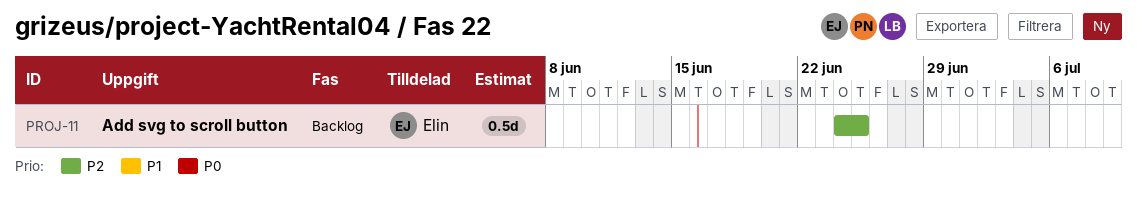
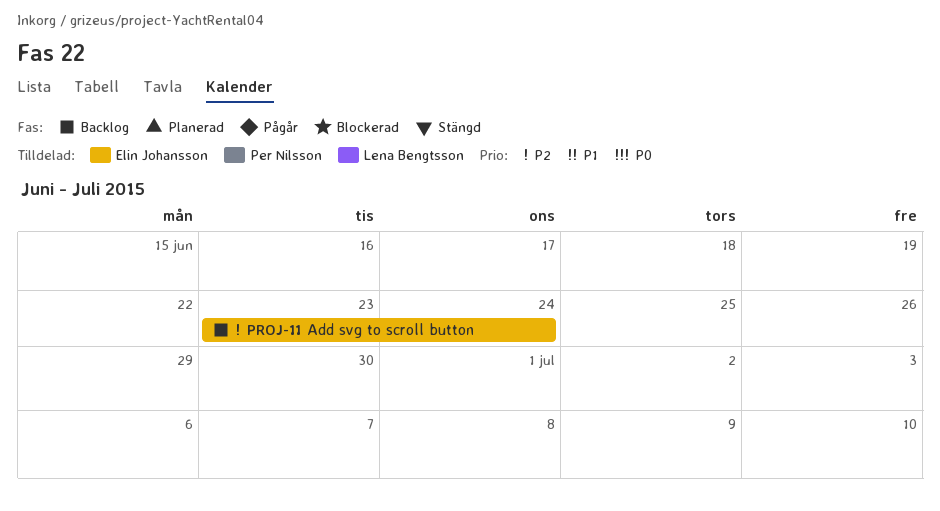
PROJ-11, start: Jun 24 -> Jun 23
PROJ-11, due: Jun 25 -> Jun 24

